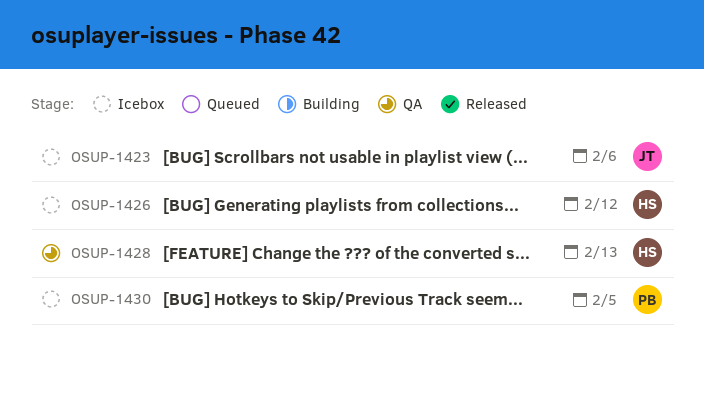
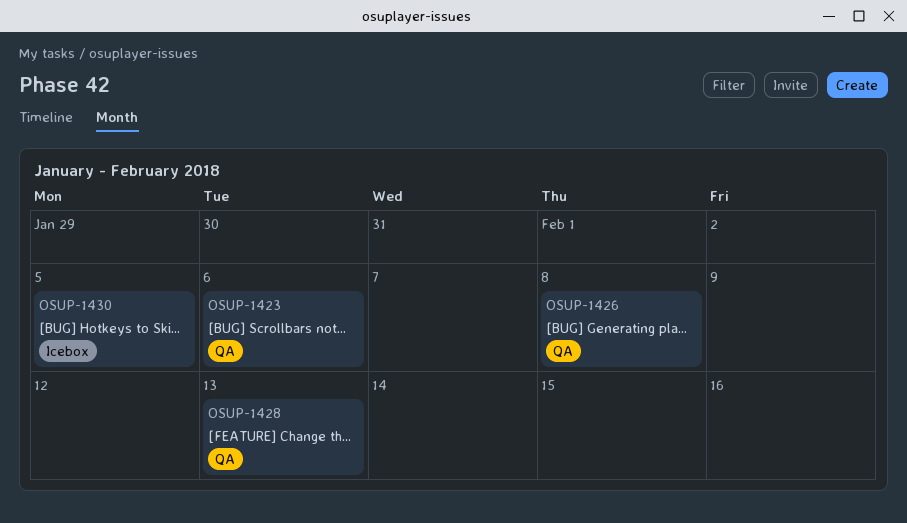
OSUP-1423, status: Icebox -> QA
OSUP-1426, status: Icebox -> QA
OSUP-1426, due: Feb 12 -> Feb 8

